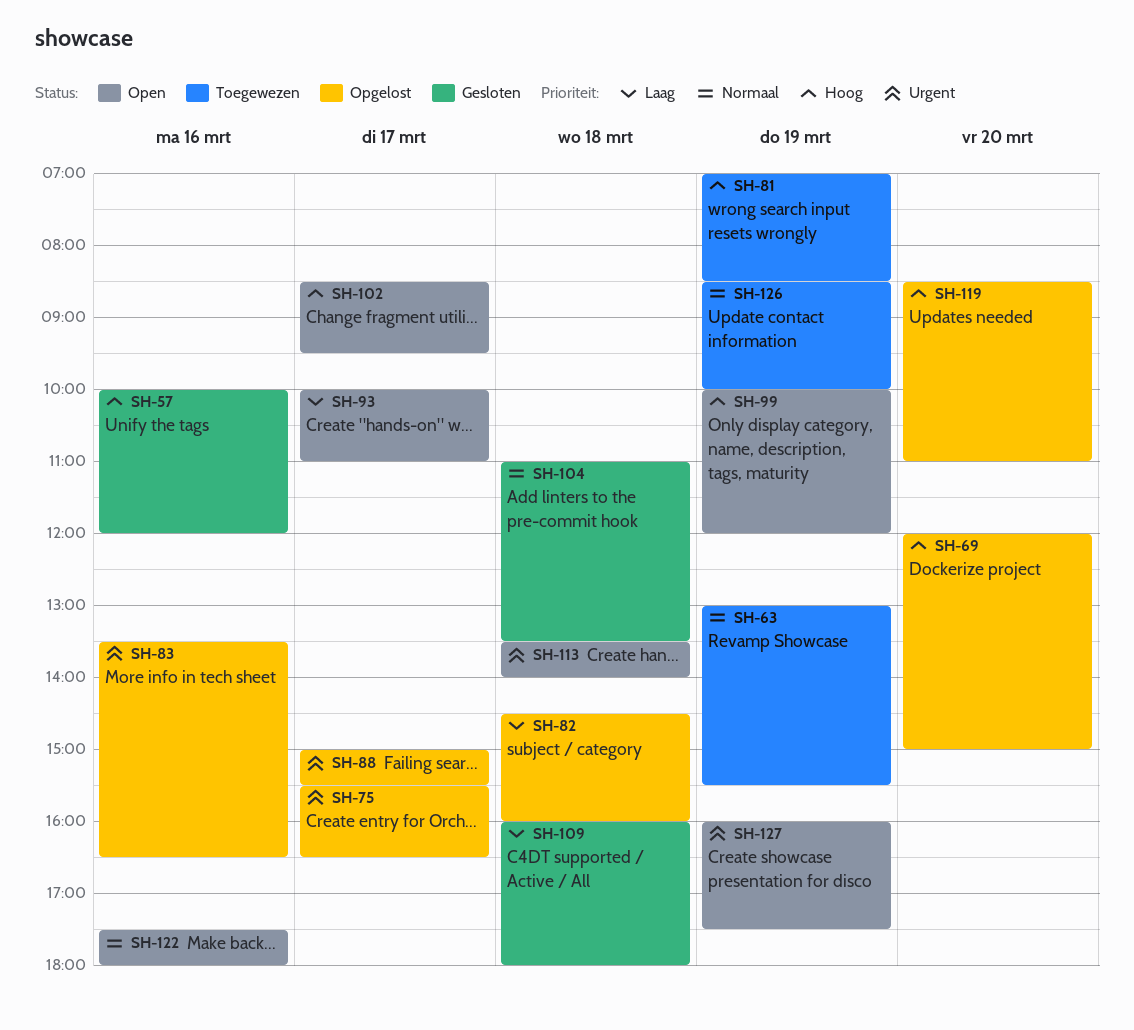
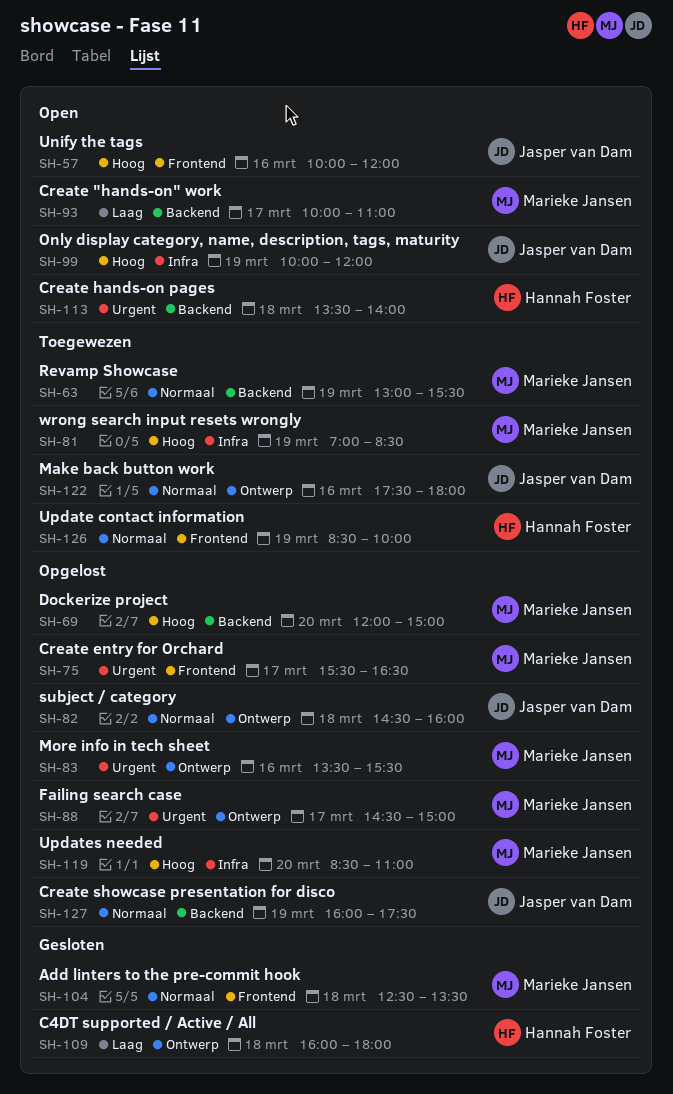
SH-57, status: Gesloten -> Open
SH-82, priority: Laag -> Normaal
SH-83, ends: 16:30 -> 15:30
SH-88, begins: 15:00 -> 14:30
SH-88, ends: 15:30 -> 15:00
SH-102: present -> none
SH-104, begins: 11:00 -> 12:30
SH-122, status: Open -> Toegewezen
SH-127, status: Open -> Opgelost
SH-127, priority: Urgent -> Normaal

